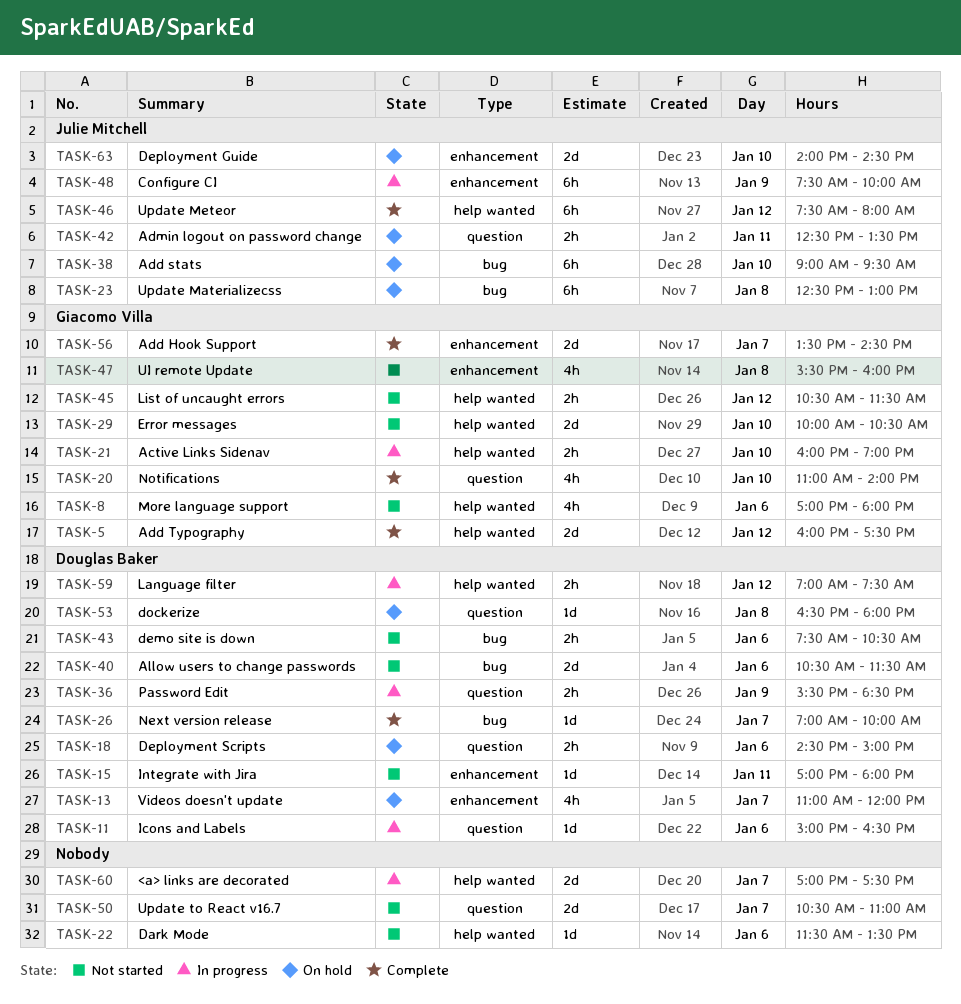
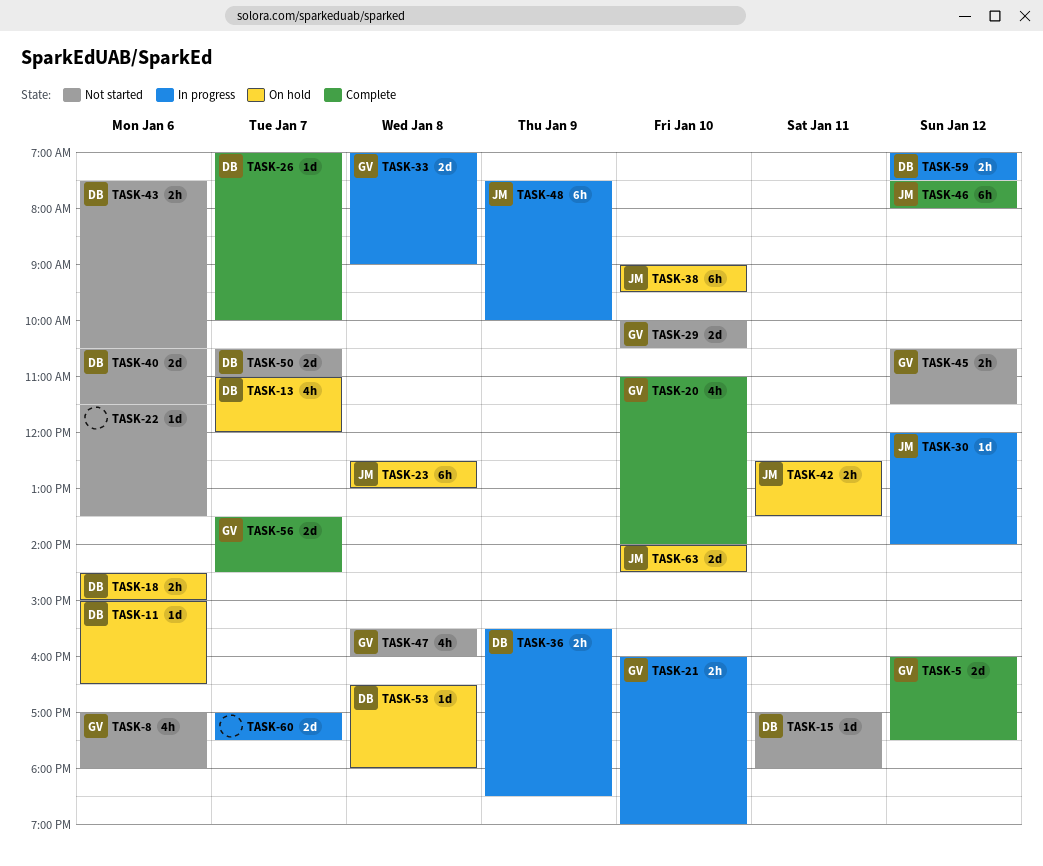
TASK-11, status: In progress -> On hold
TASK-30: none -> present
TASK-33: none -> present
TASK-50, owner: none -> Douglas Baker

